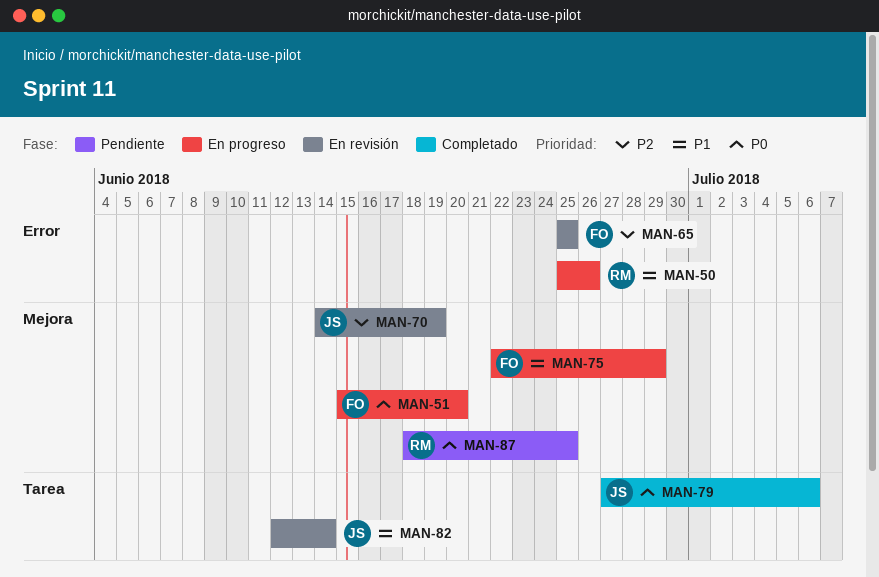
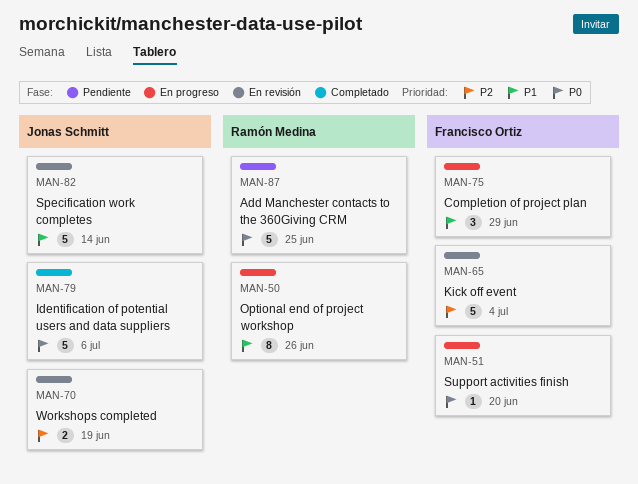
MAN-65, due: Jun 25 -> Jul 4

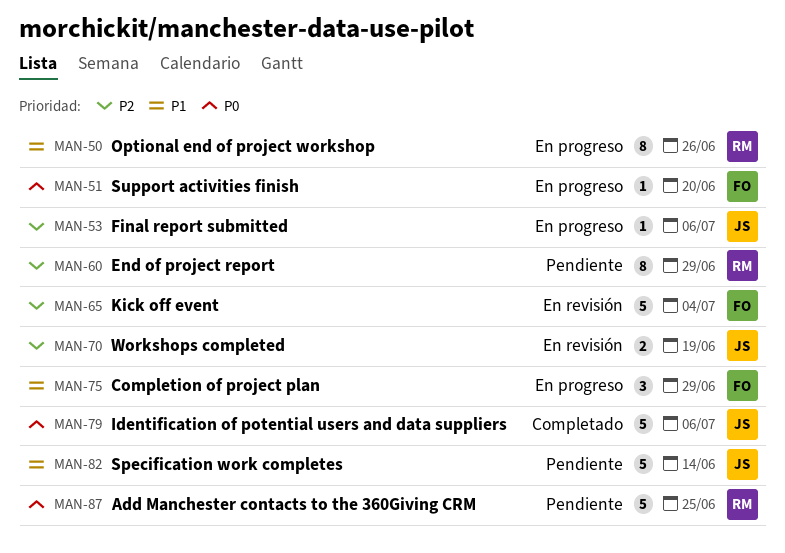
MAN-53: none -> present
MAN-60: none -> present
MAN-82, status: En revisión -> Pendiente

